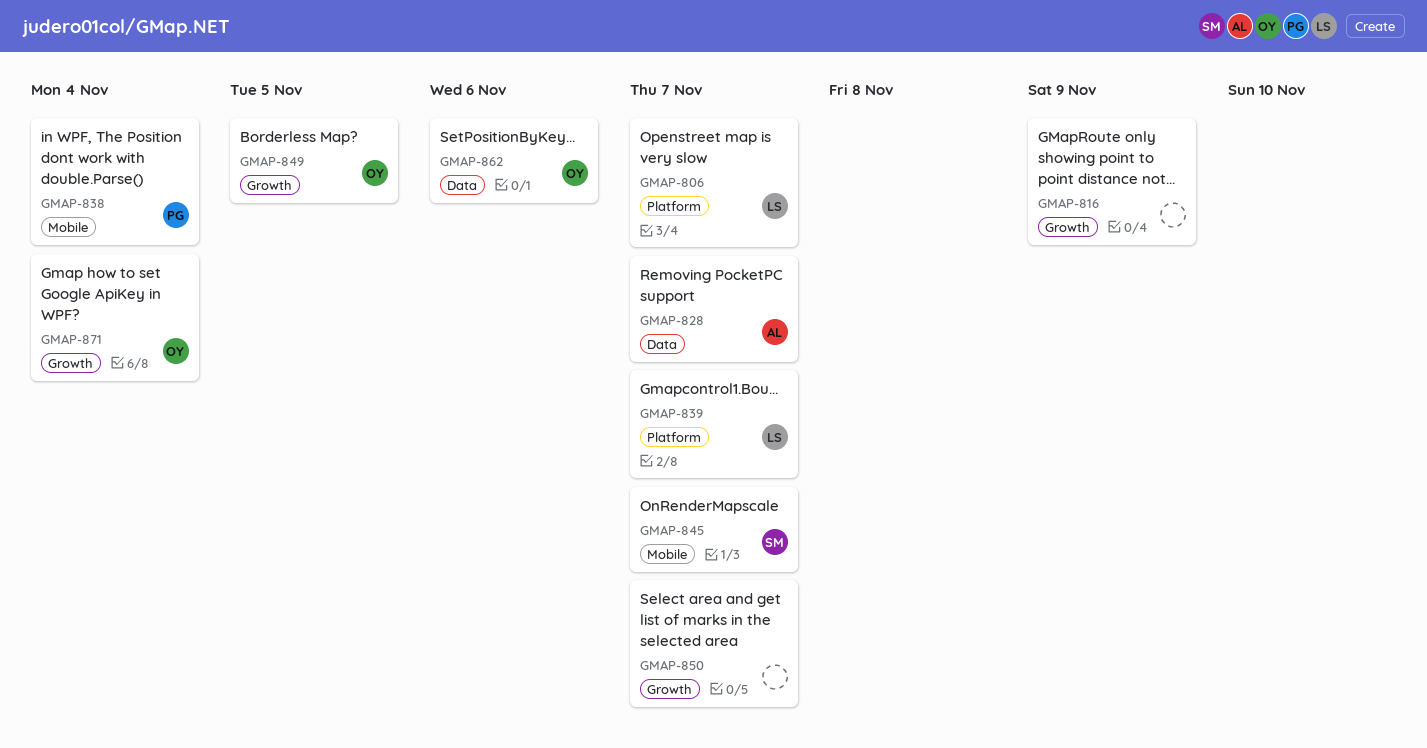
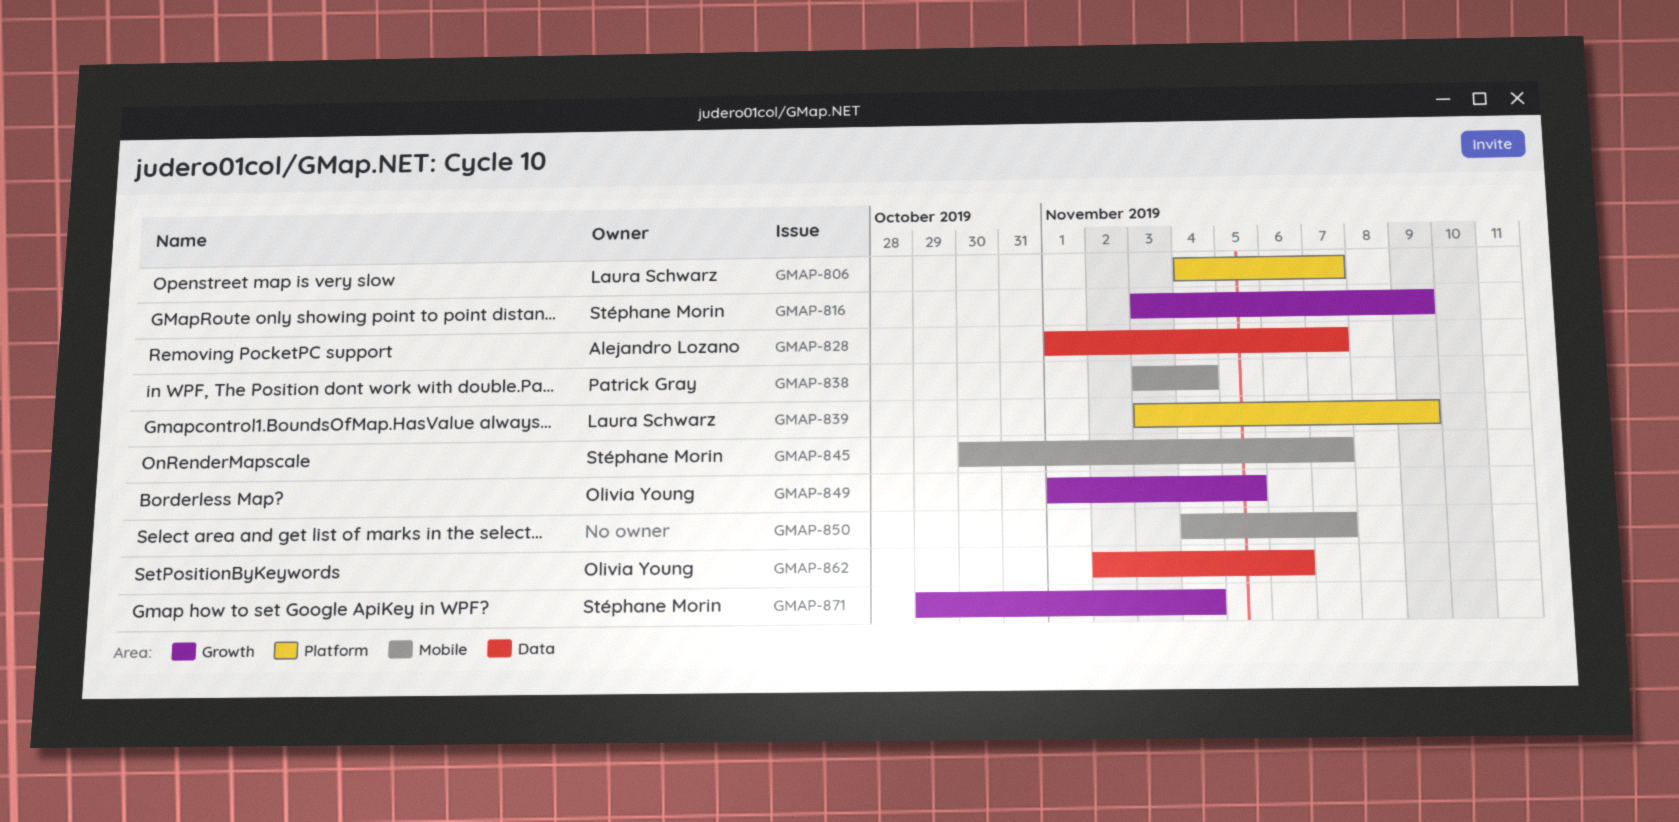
GMAP-816, owner: none -> Stéphane Morin
GMAP-839, due: Nov 7 -> Nov 9
GMAP-850, label: Growth -> Mobile
GMAP-871, owner: Olivia Young -> Stéphane Morin

